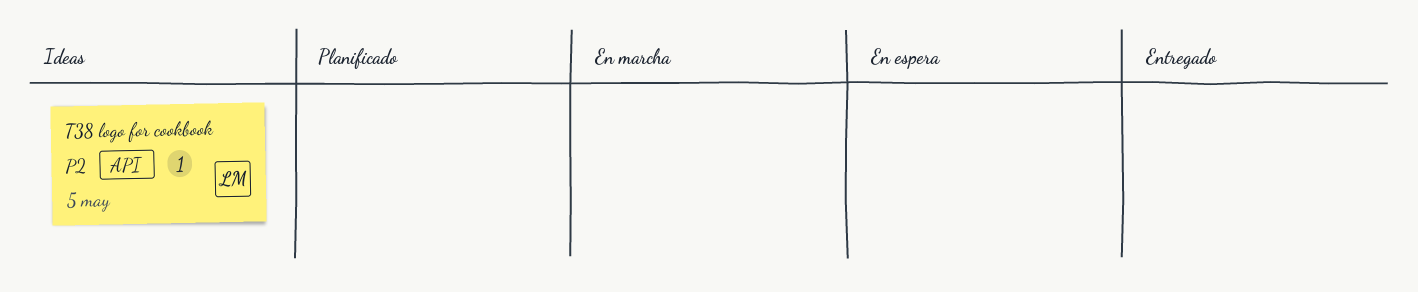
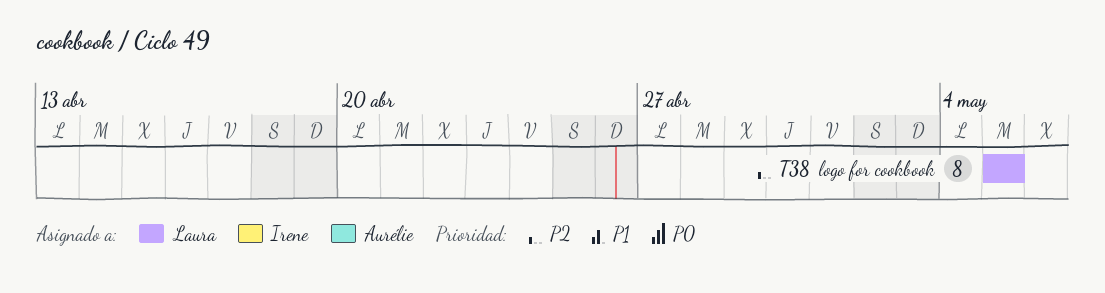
T38, estimate: 1 -> 8

